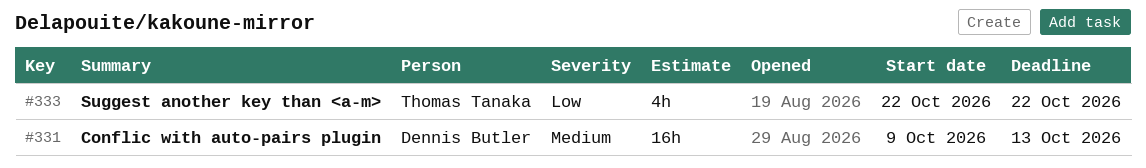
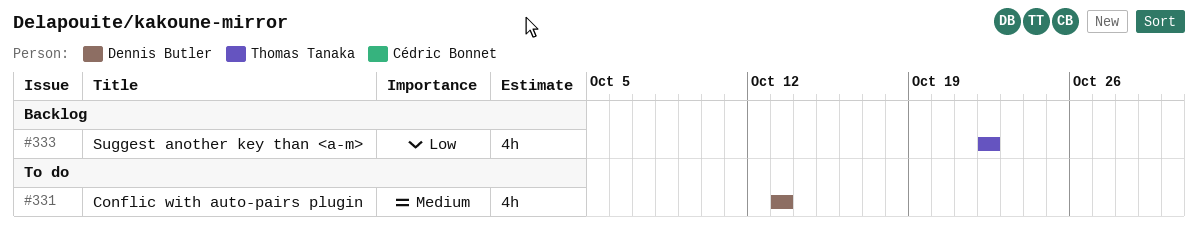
#331, estimate: 16h -> 4h
#331, start: Oct 9 -> Oct 13

